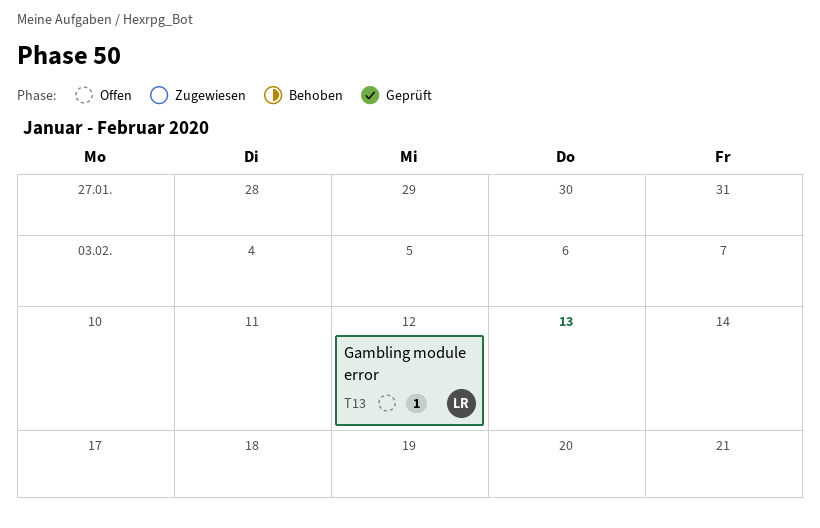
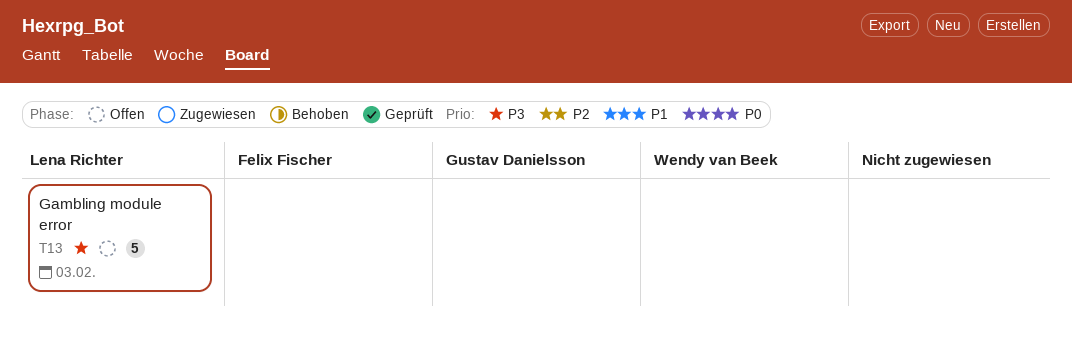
T13, estimate: 1 -> 5
T13, due: Feb 12 -> Feb 3

